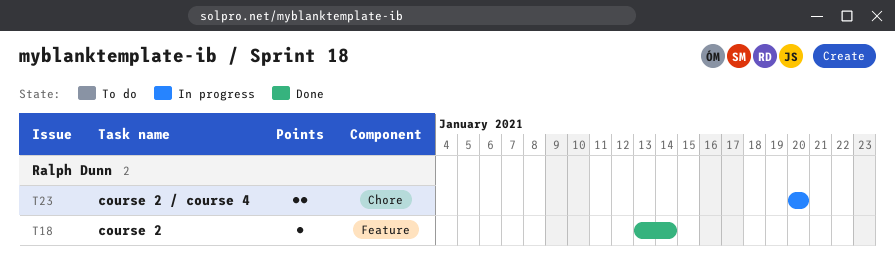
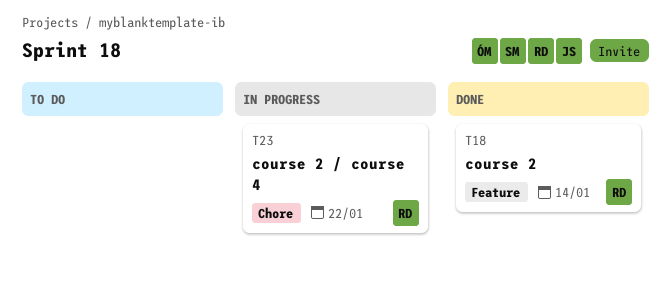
T23, due: Jan 20 -> Jan 22

